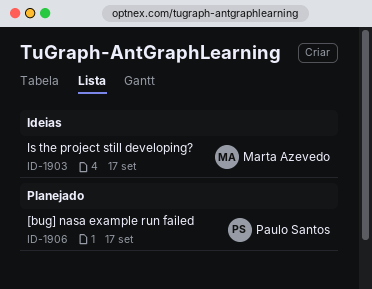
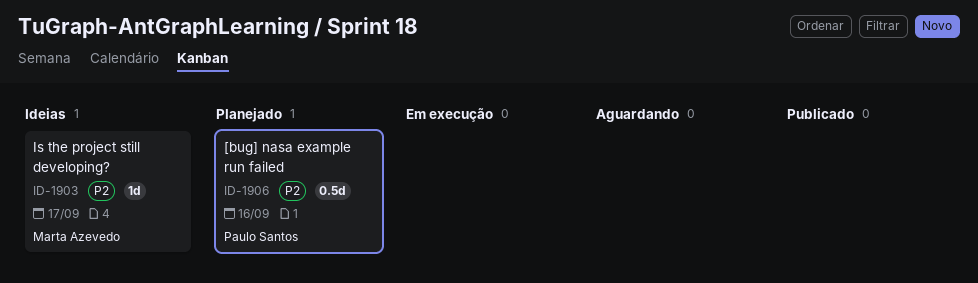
ID-1906, due: Sep 17 -> Sep 16

